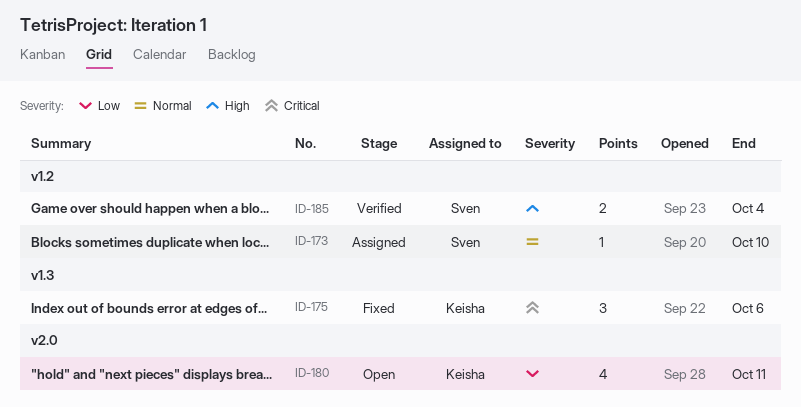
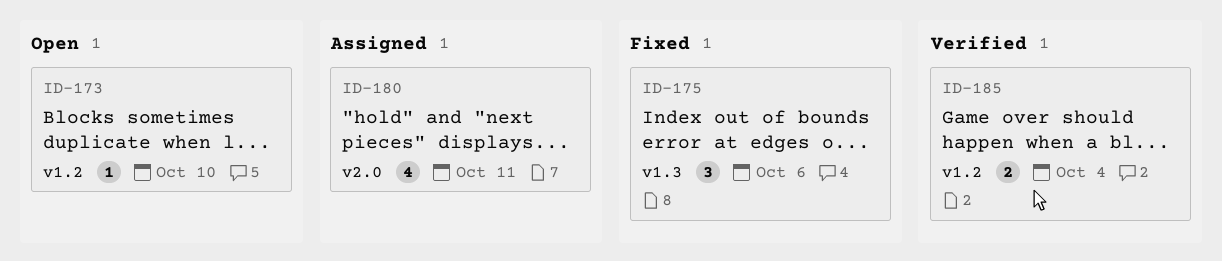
ID-173, status: Assigned -> Open
ID-180, status: Open -> Assigned

